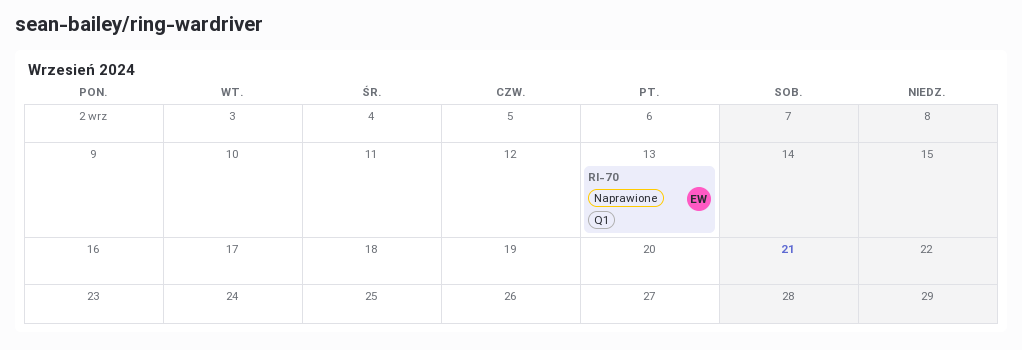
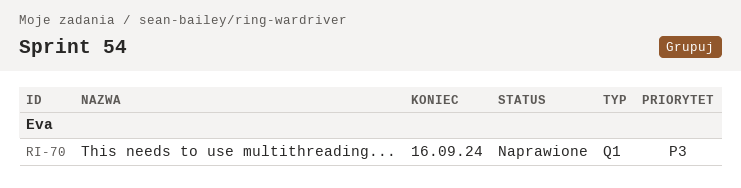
RI-70, due: Sep 13 -> Sep 16

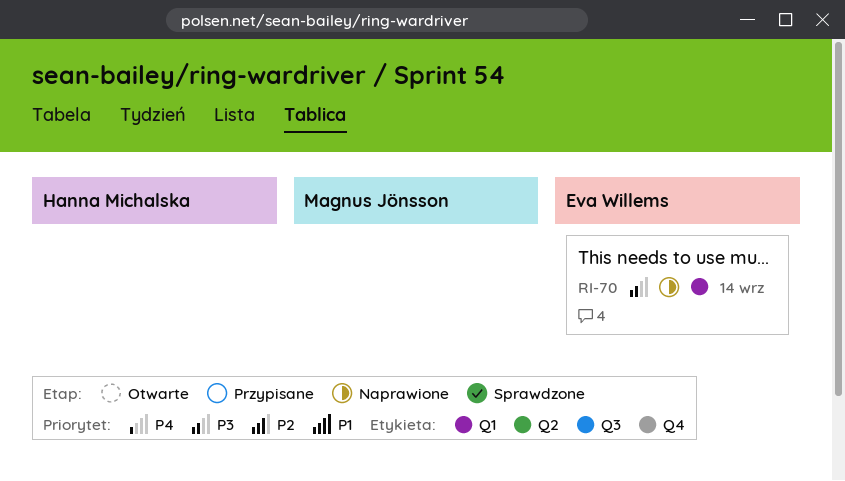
RI-70, due: Sep 16 -> Sep 14

